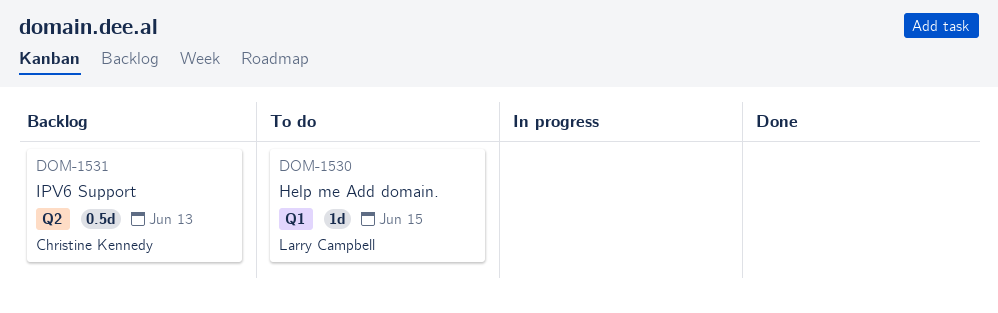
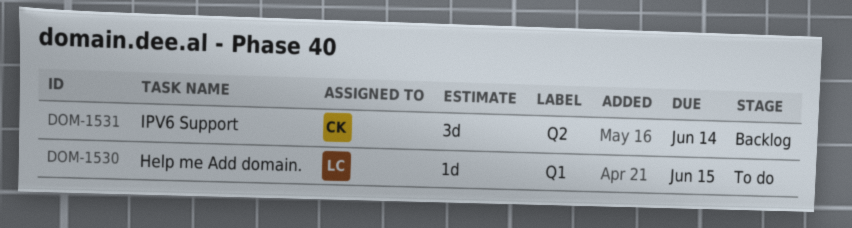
DOM-1531, estimate: 0.5d -> 3d
DOM-1531, due: Jun 13 -> Jun 14

